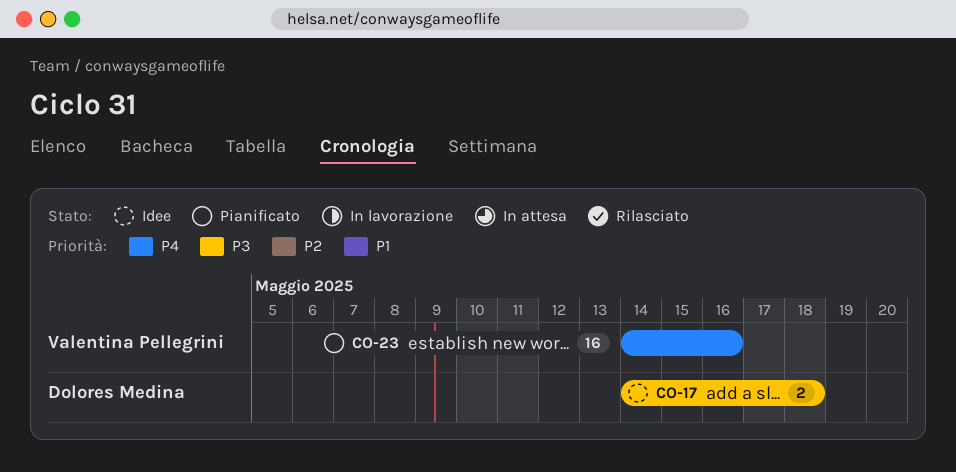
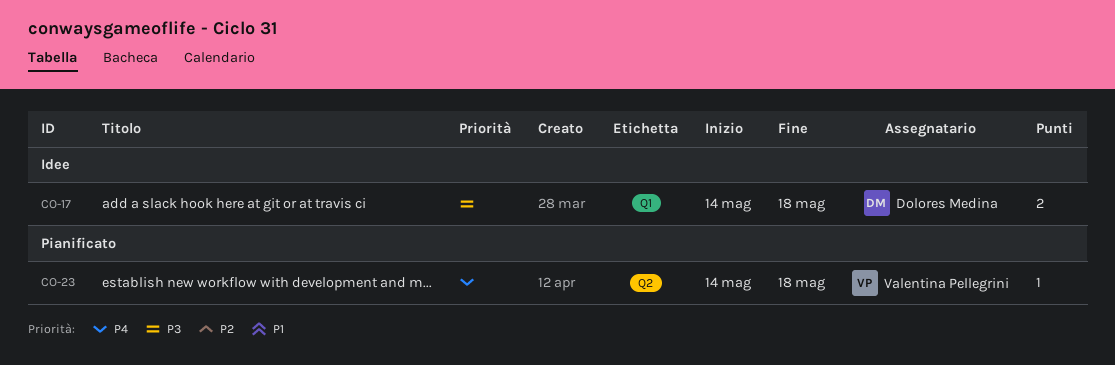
CO-23, estimate: 16 -> 1
CO-23, due: May 16 -> May 18

